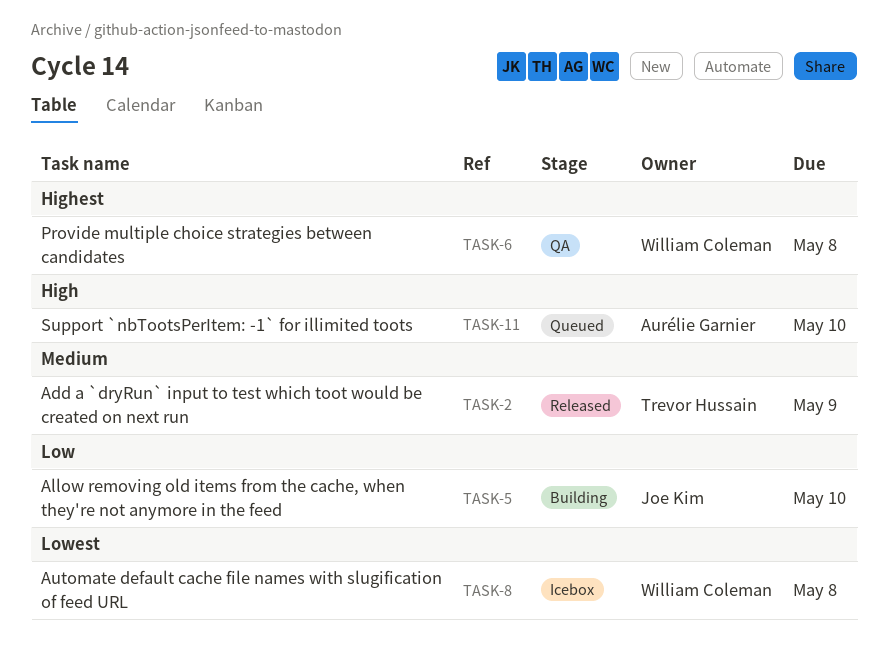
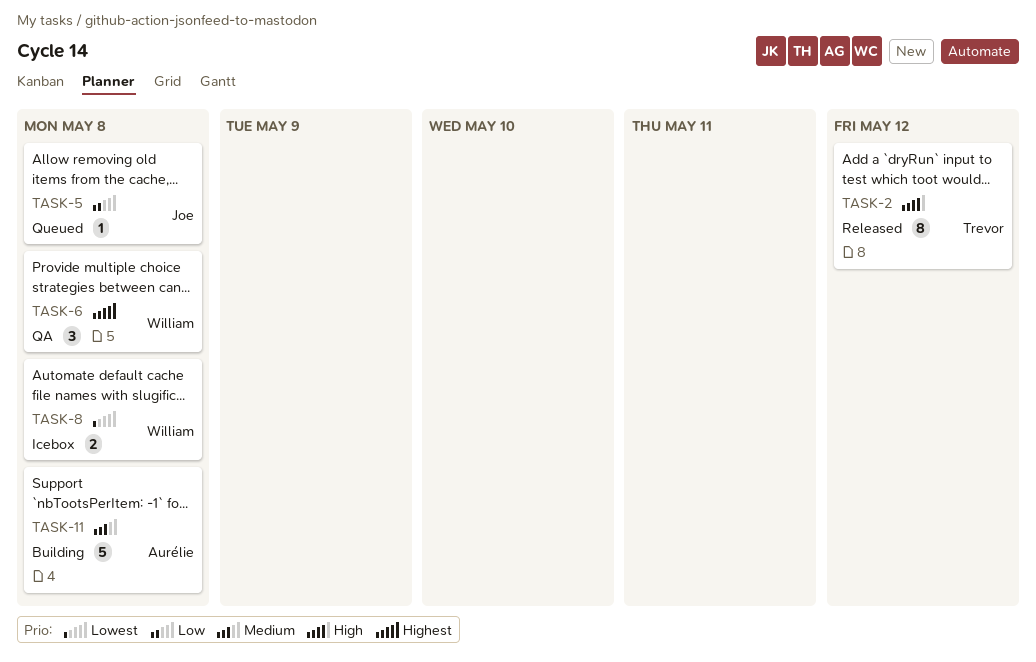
TASK-2, priority: Medium -> High
TASK-2, due: May 9 -> May 12
TASK-5, status: Building -> Queued
TASK-5, due: May 10 -> May 8
TASK-11, status: Queued -> Building
TASK-11, priority: High -> Medium
TASK-11, due: May 10 -> May 8

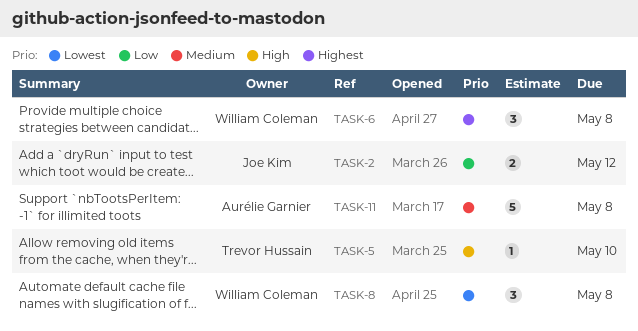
TASK-2, owner: Trevor Hussain -> Joe Kim
TASK-2, priority: High -> Low
TASK-2, estimate: 8 -> 2
TASK-5, owner: Joe Kim -> Trevor Hussain
TASK-5, priority: Low -> High
TASK-5, due: May 8 -> May 10
TASK-8, estimate: 2 -> 3

